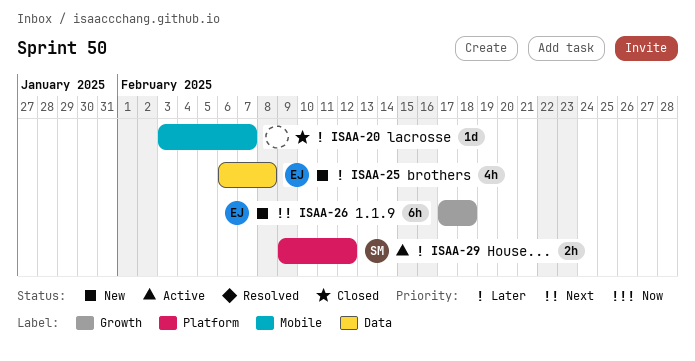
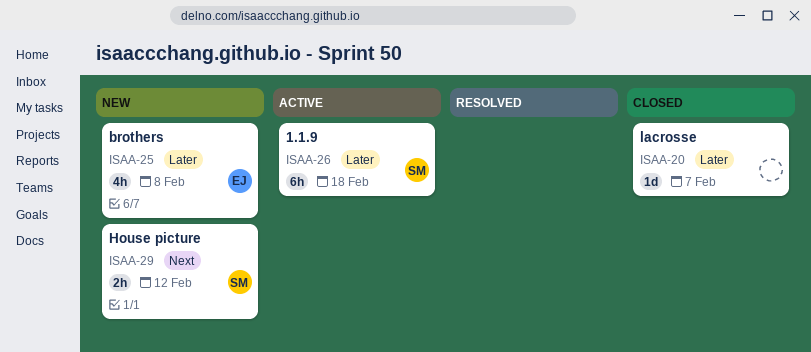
ISAA-26, status: New -> Active
ISAA-26, owner: EJ -> SM
ISAA-26, priority: Next -> Later
ISAA-29, status: Active -> New
ISAA-29, priority: Later -> Next

